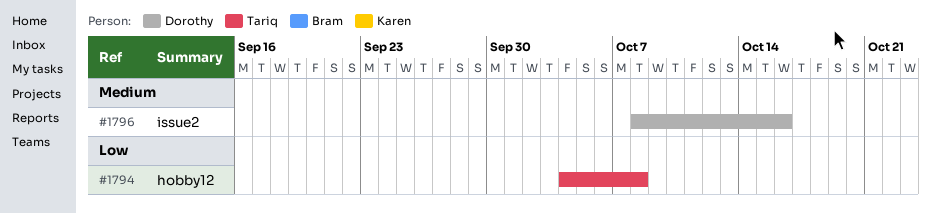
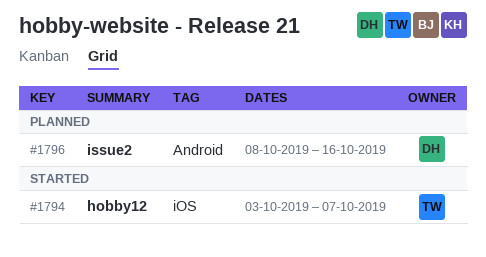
#1794, start: Oct 4 -> Oct 3
#1794, due: Oct 8 -> Oct 7

